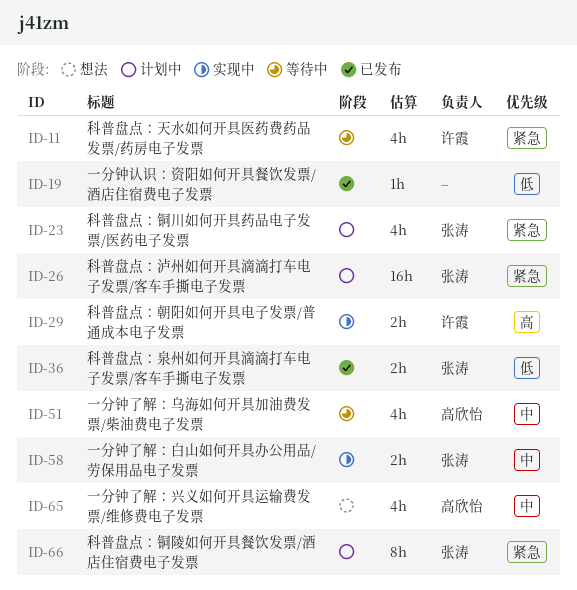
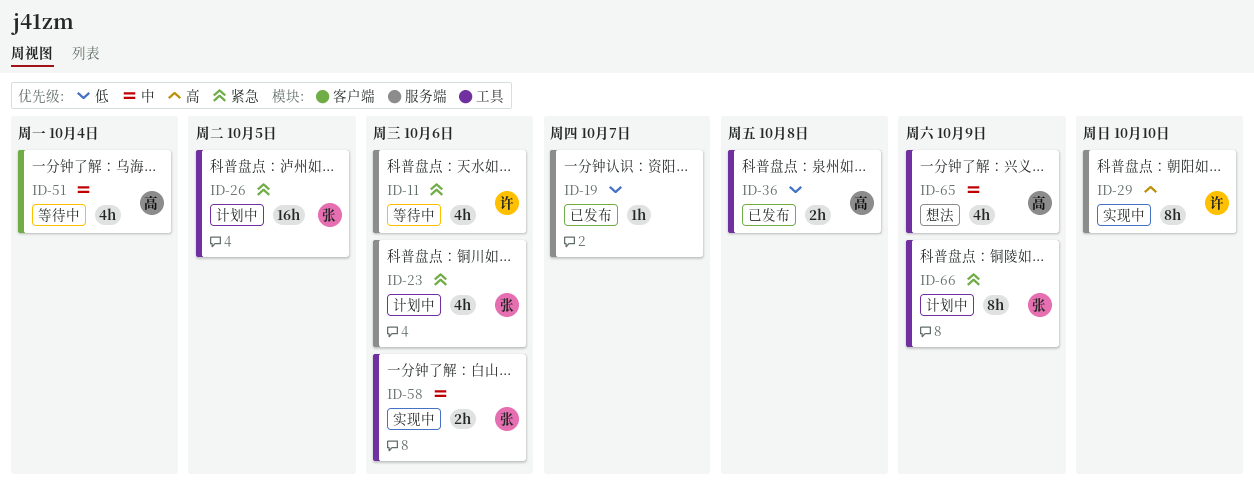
ID-29, estimate: 2h -> 8h
ID-36, owner: 张涛 -> 高欣怡

